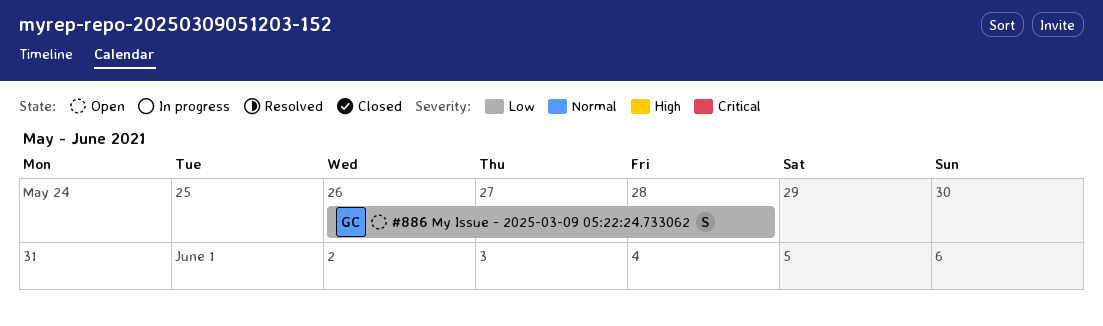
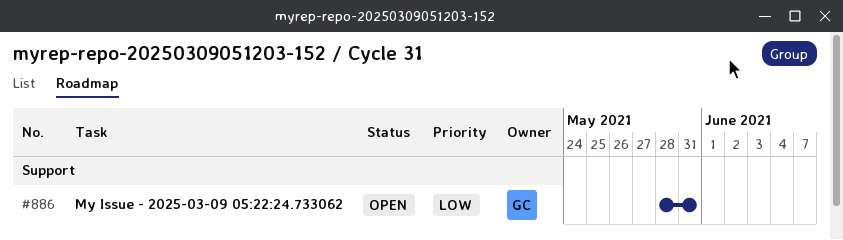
#886, start: May 26 -> May 28
#886, due: May 28 -> May 31

